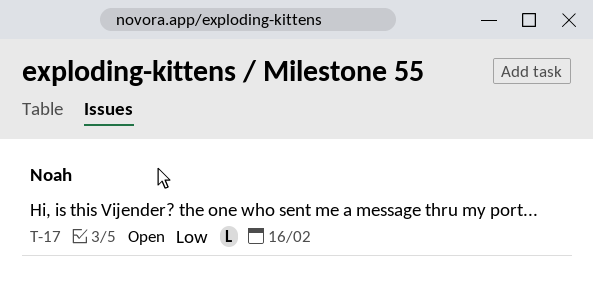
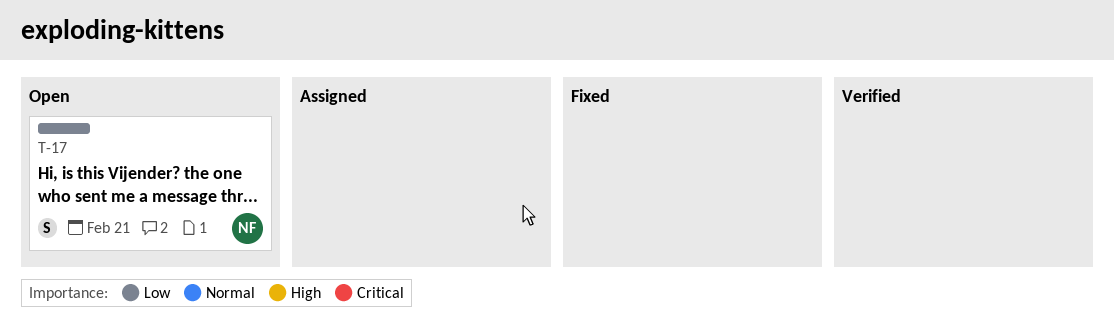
T-17, estimate: L -> S
T-17, due: Feb 16 -> Feb 21

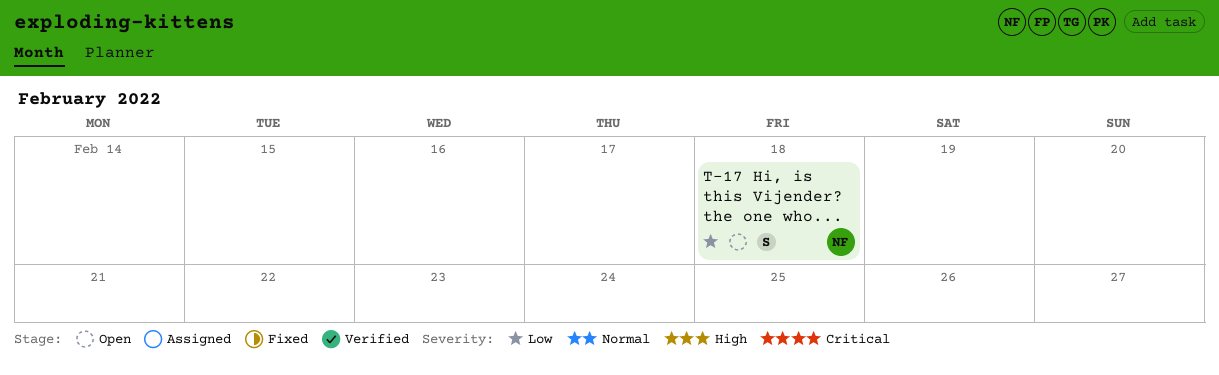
T-17, due: Feb 21 -> Feb 18

